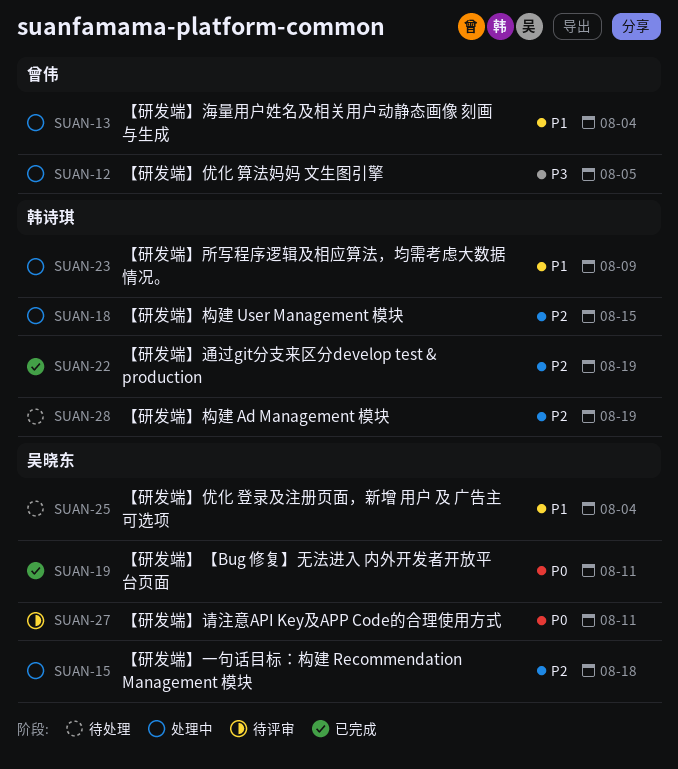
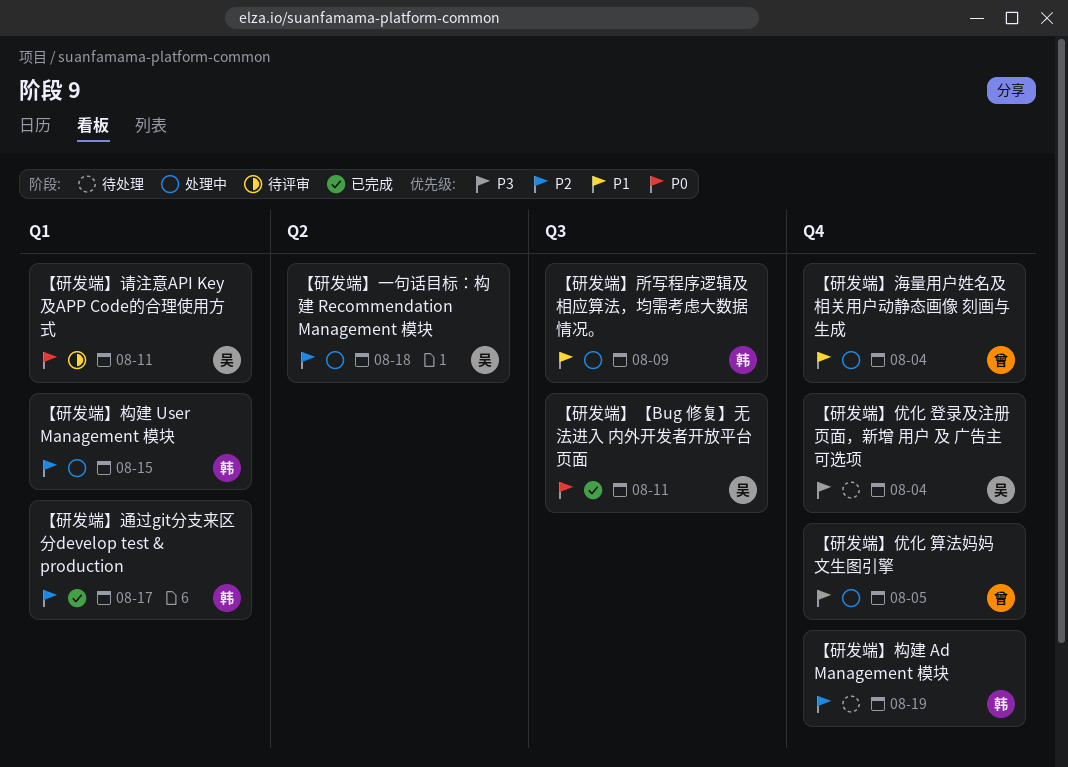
【研发端】优化 登录及注册页面，新增 用户 及 广告主 可选项, priority: P1 -> P3
【研发端】通过git分支来区分develop test & production, due: Aug 19 -> Aug 17

